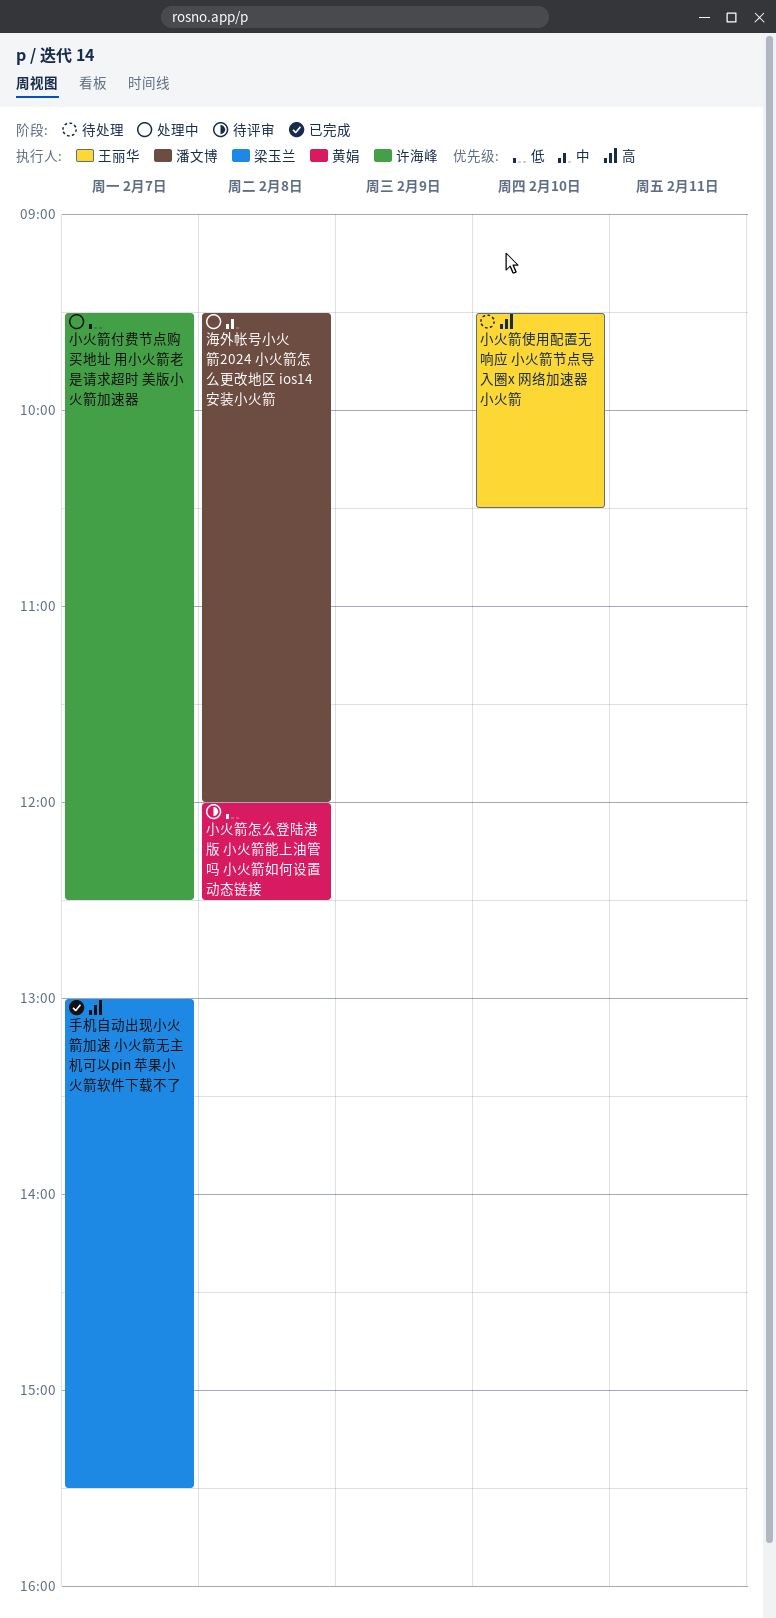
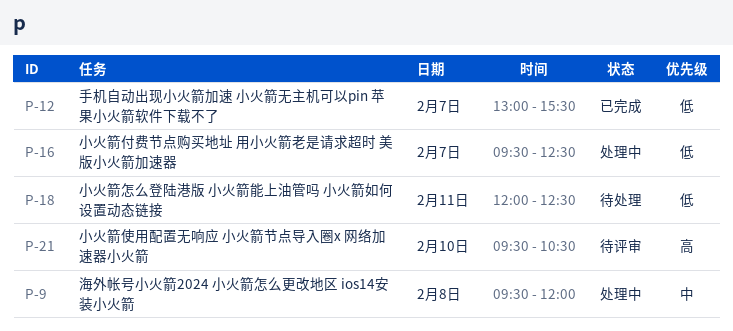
小火箭使用配置无响应 小火箭节点导入圈x 网络加速器小火箭, status: 待处理 -> 待评审
小火箭怎么登陆港版 小火箭能上油管吗 小火箭如何设置动态链接, status: 待评审 -> 待处理
小火箭怎么登陆港版 小火箭能上油管吗 小火箭如何设置动态链接, day: Feb 8 -> Feb 11
手机自动出现小火箭加速 小火箭无主机可以pin 苹果小火箭软件下载不了, priority: 高 -> 低

